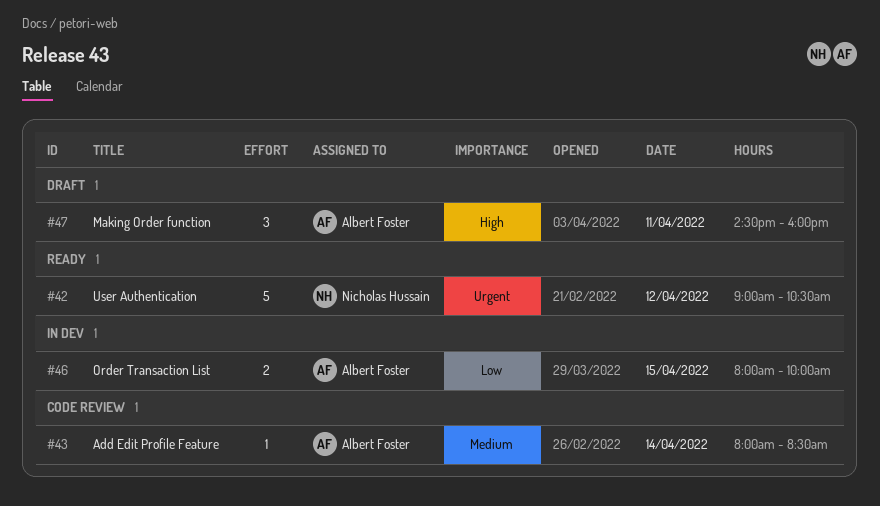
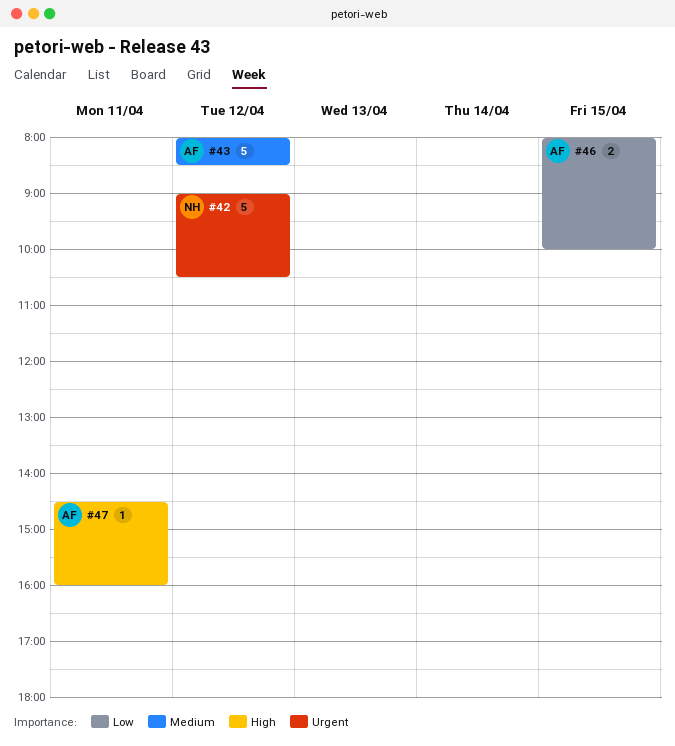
#43, estimate: 1 -> 5
#43, day: Apr 14 -> Apr 12
#47, estimate: 3 -> 1

